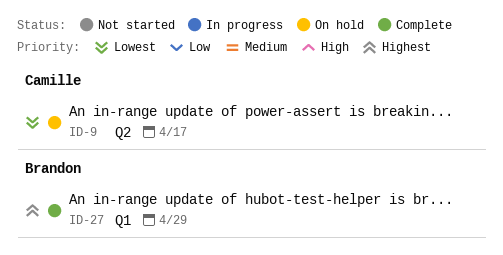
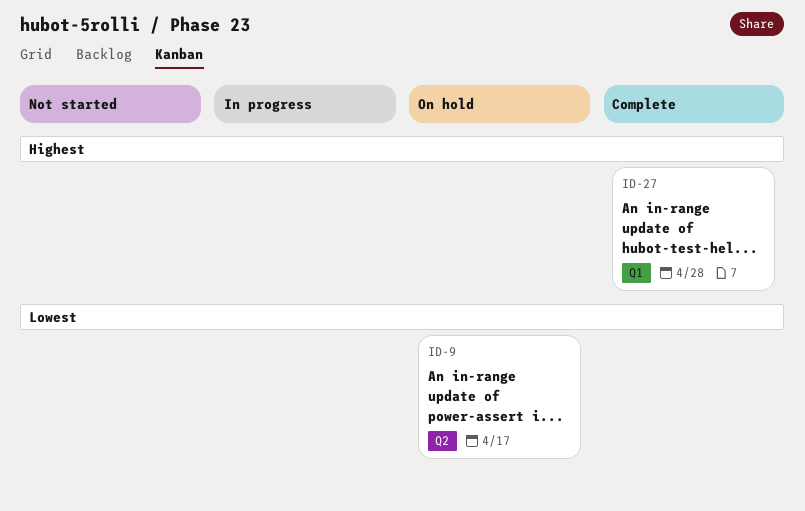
ID-27, due: Apr 29 -> Apr 28

